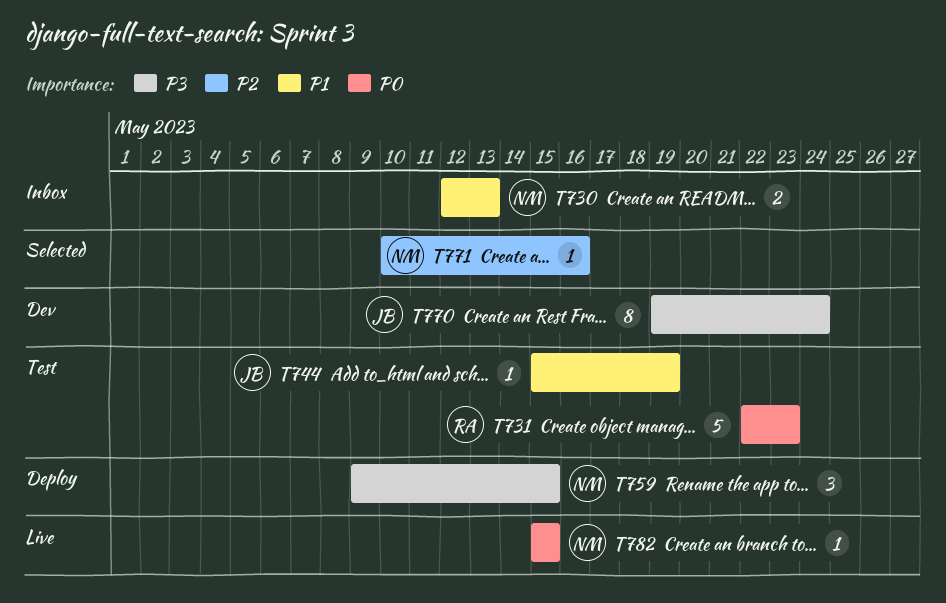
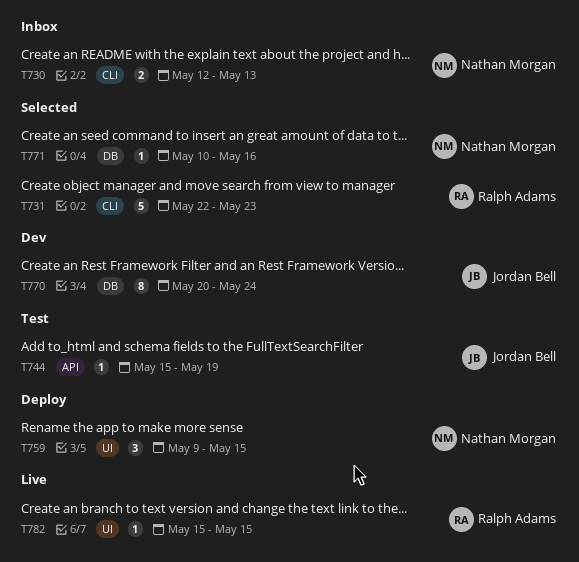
T731, status: Test -> Selected
T770, start: May 19 -> May 20
T782, owner: Nathan Morgan -> Ralph Adams

